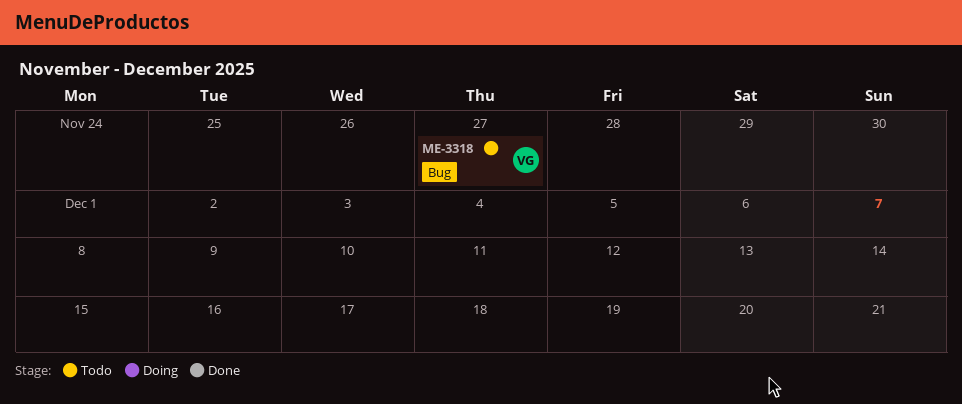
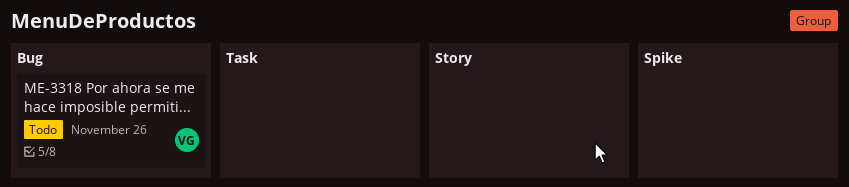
ME-3318, due: Nov 27 -> Nov 26

